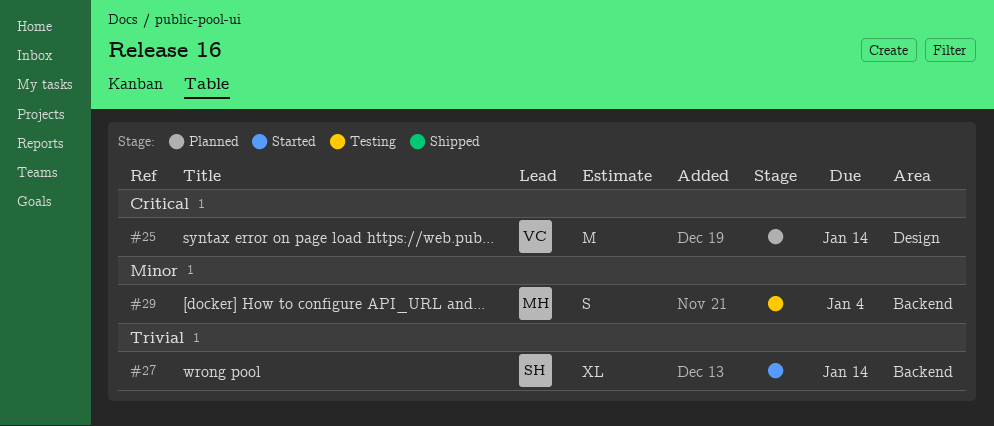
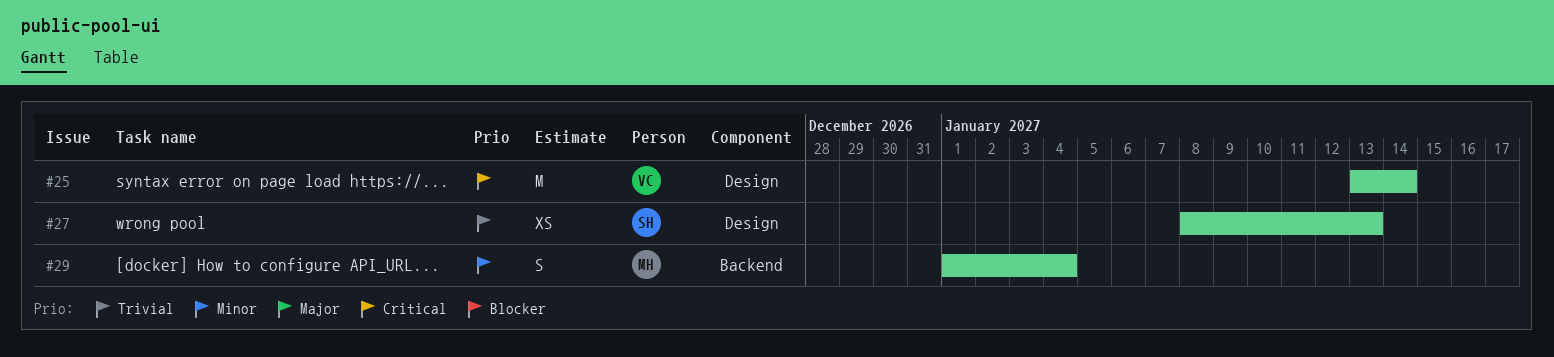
#27, label: Backend -> Design
#27, estimate: XL -> XS
#27, due: Jan 14 -> Jan 13

